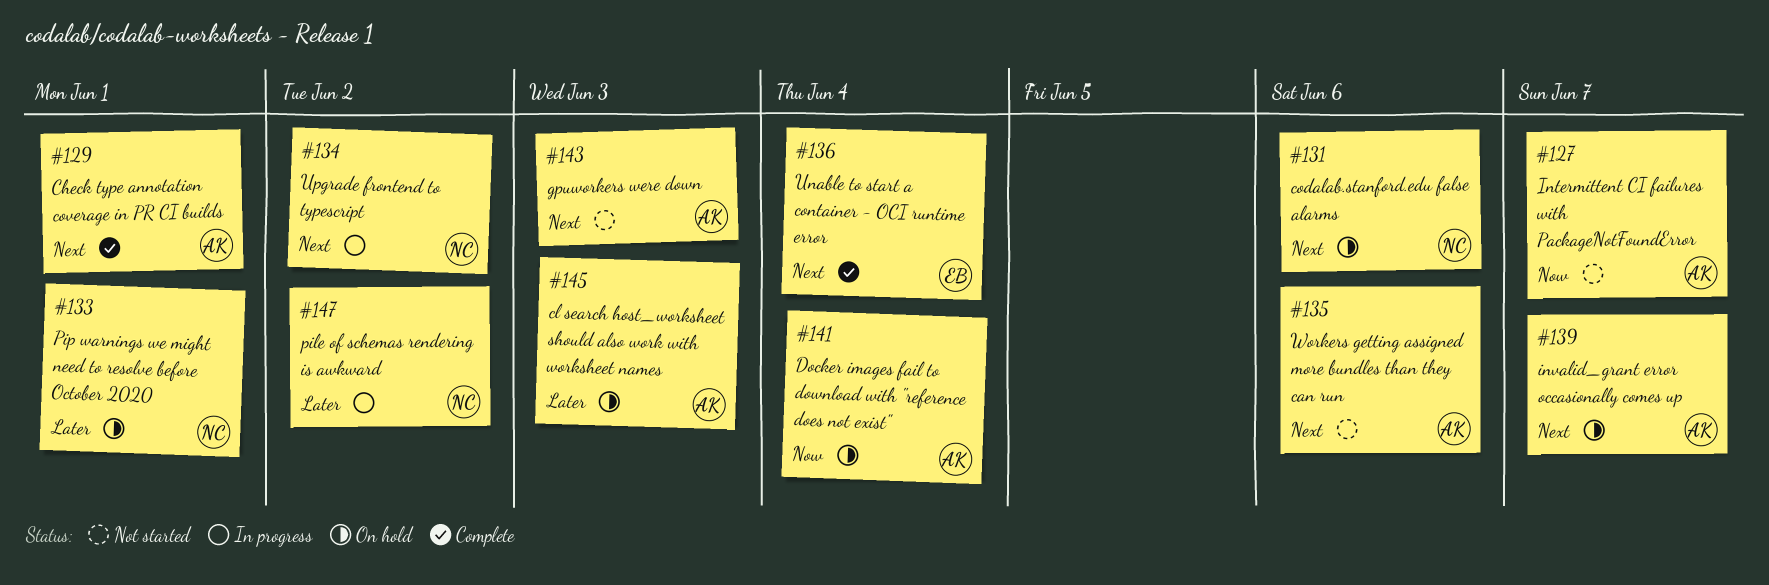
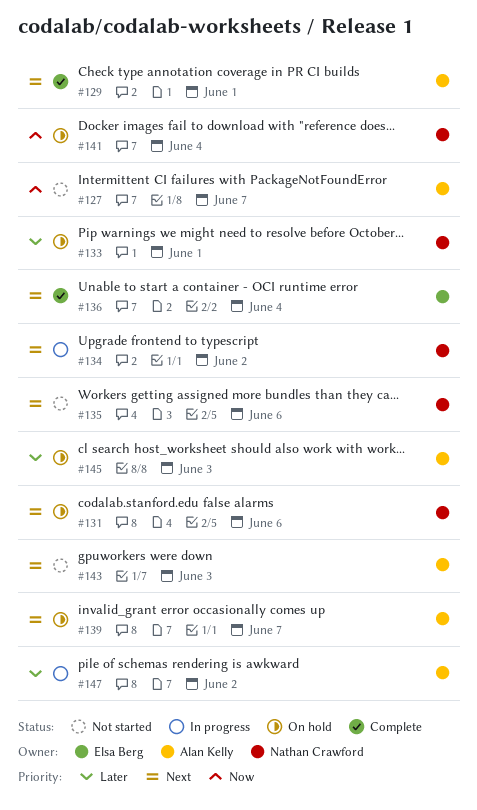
#135, owner: Alan Kelly -> Nathan Crawford
#141, owner: Alan Kelly -> Nathan Crawford
#147, owner: Nathan Crawford -> Alan Kelly

